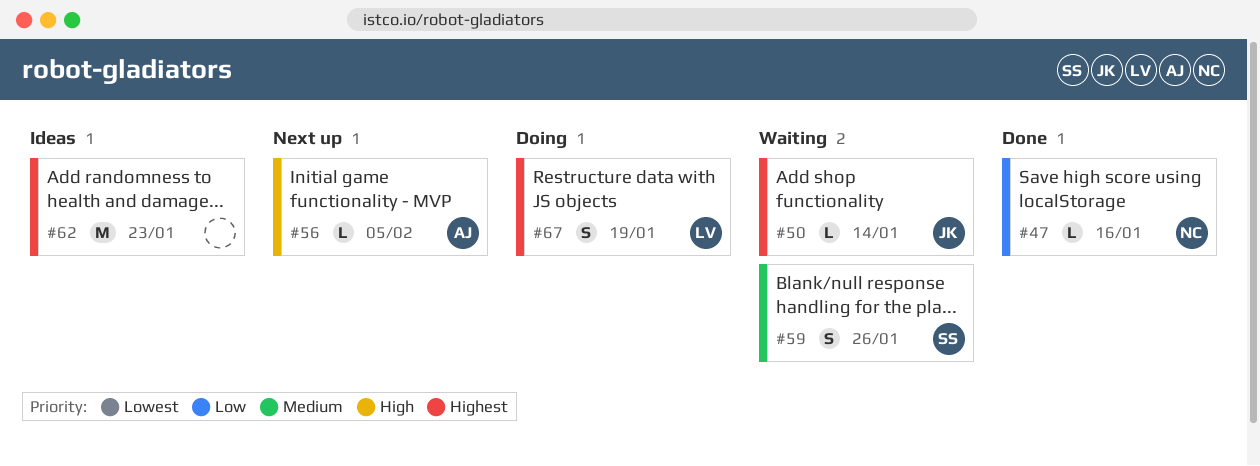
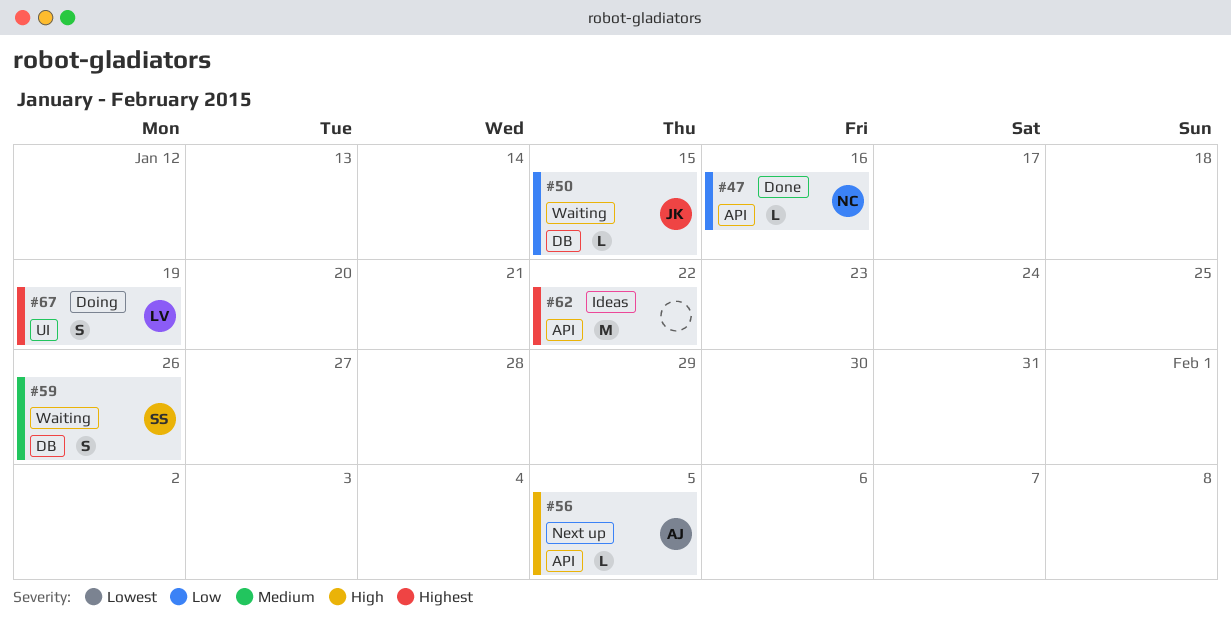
#50, priority: Highest -> Low
#50, due: Jan 14 -> Jan 15
#62, due: Jan 23 -> Jan 22

